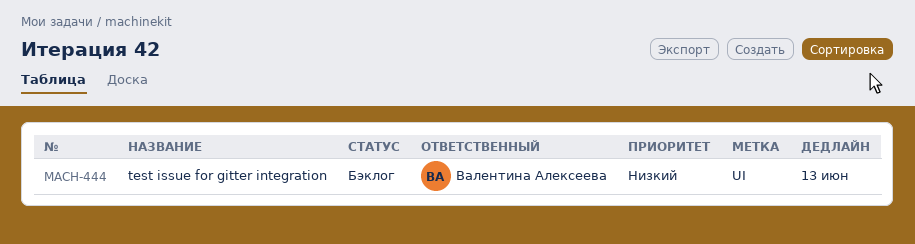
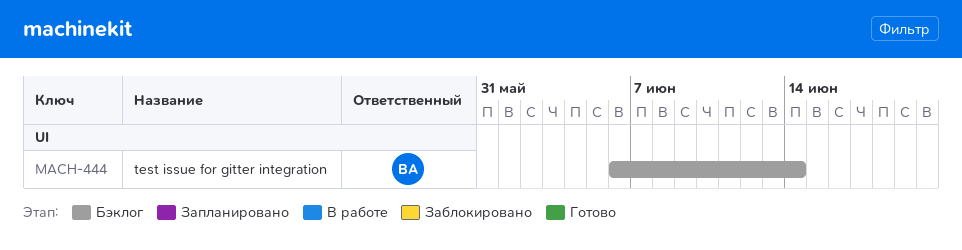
MACH-444, due: Jun 13 -> Jun 14

